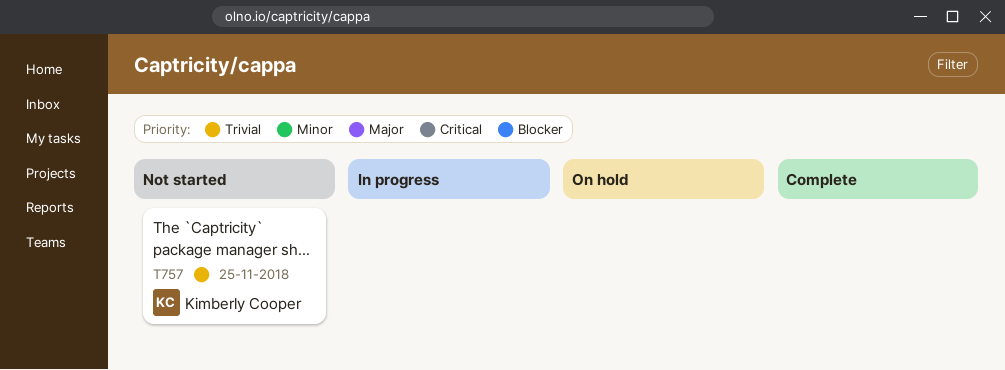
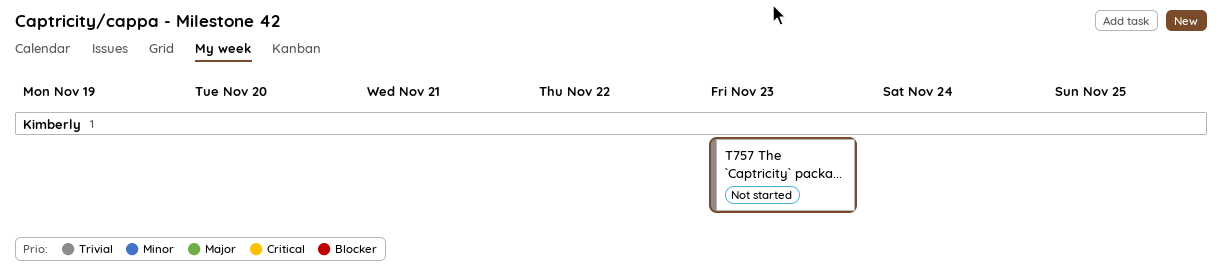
T757, due: Nov 25 -> Nov 23

